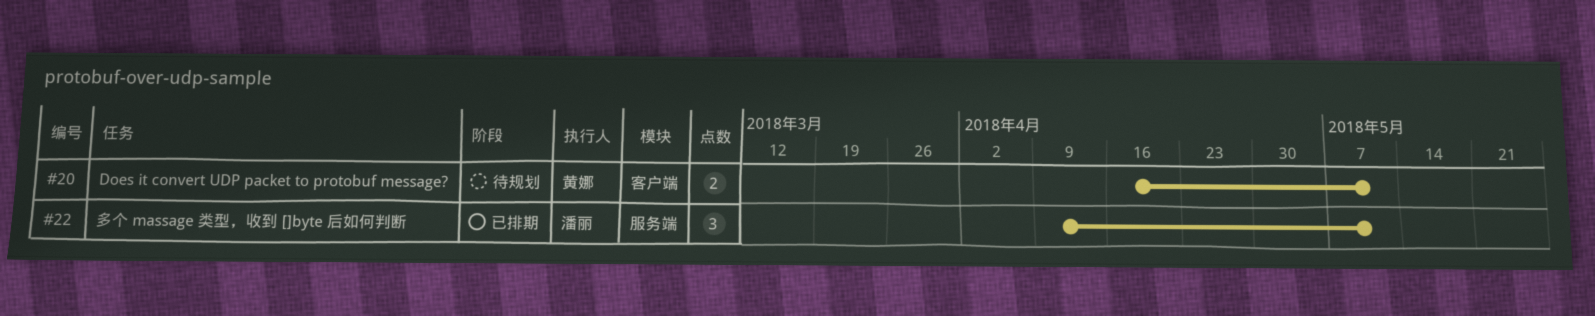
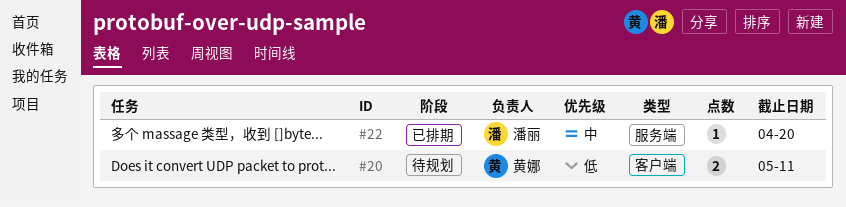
#22, estimate: 3 -> 1
#22, due: May 11 -> Apr 20

